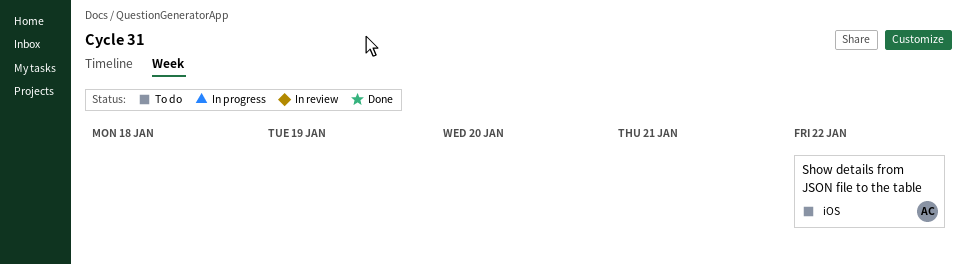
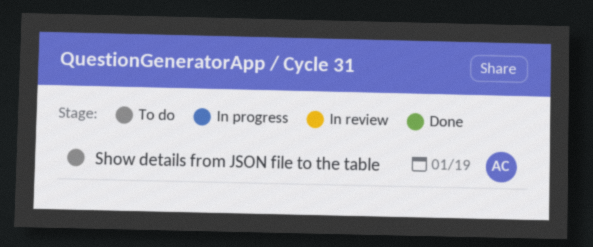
Show details from JSON file to the table, due: Jan 22 -> Jan 19

